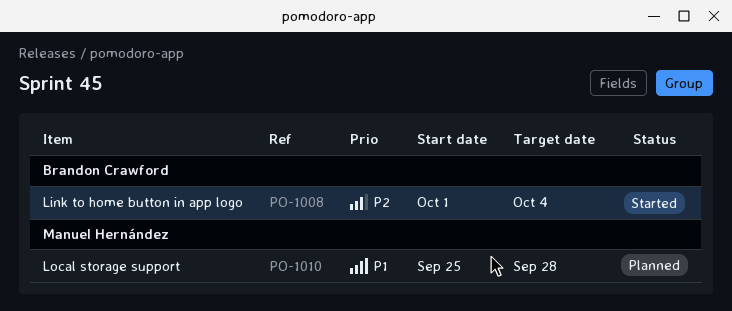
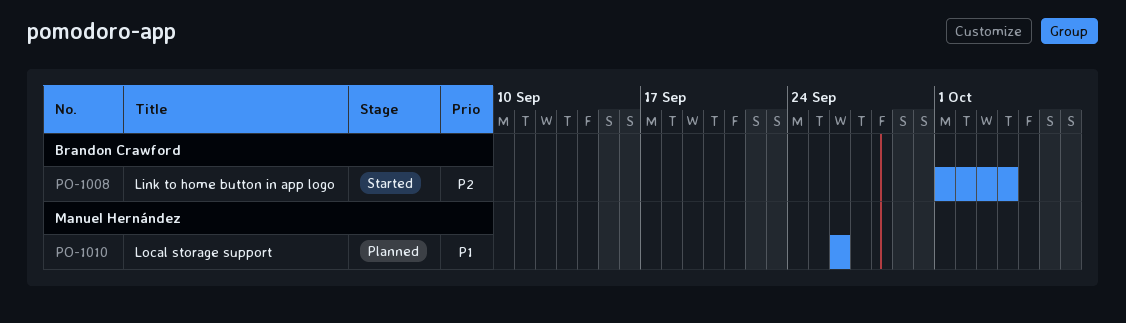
PO-1010, start: Sep 25 -> Sep 26
PO-1010, due: Sep 28 -> Sep 26

